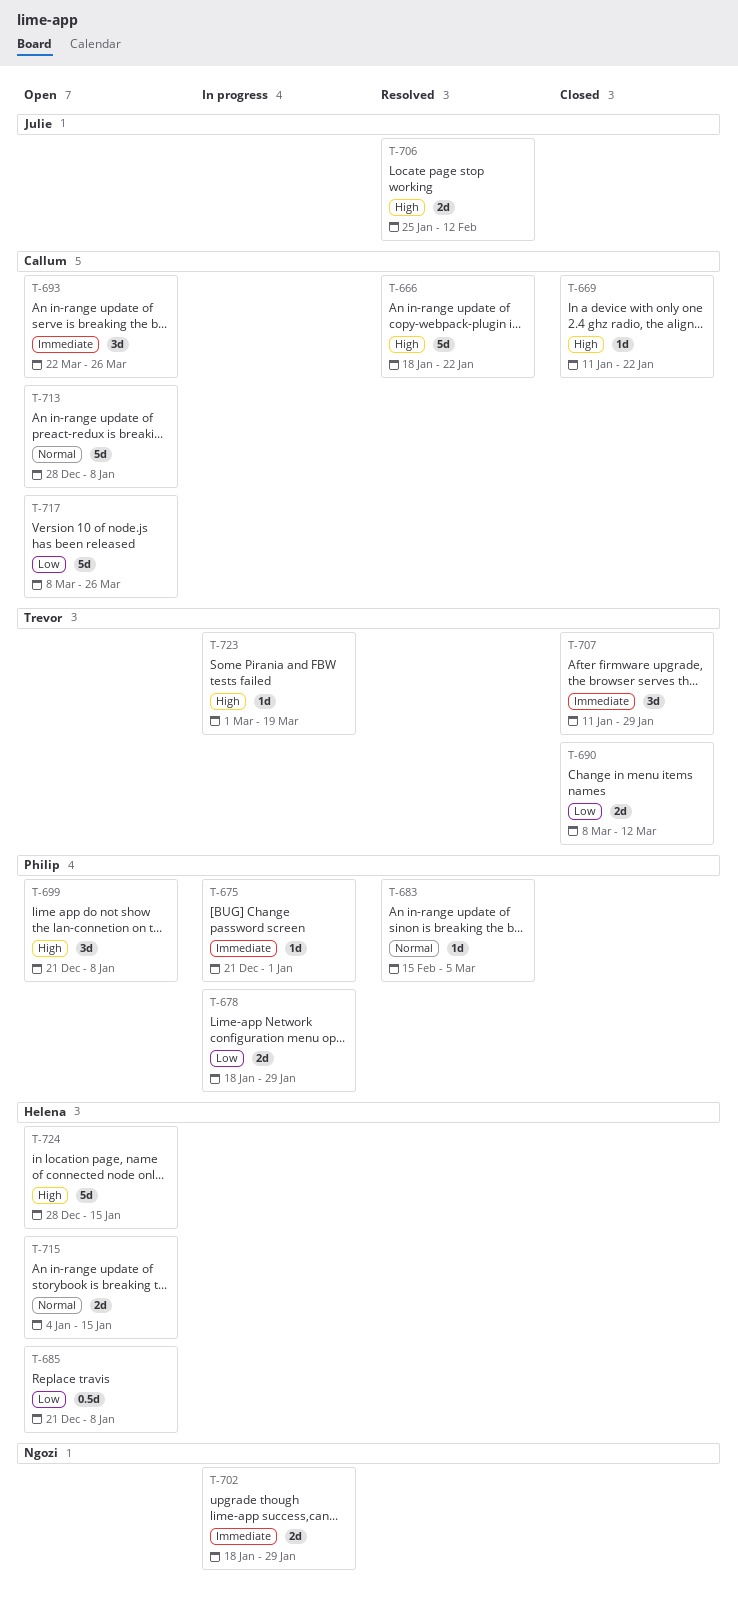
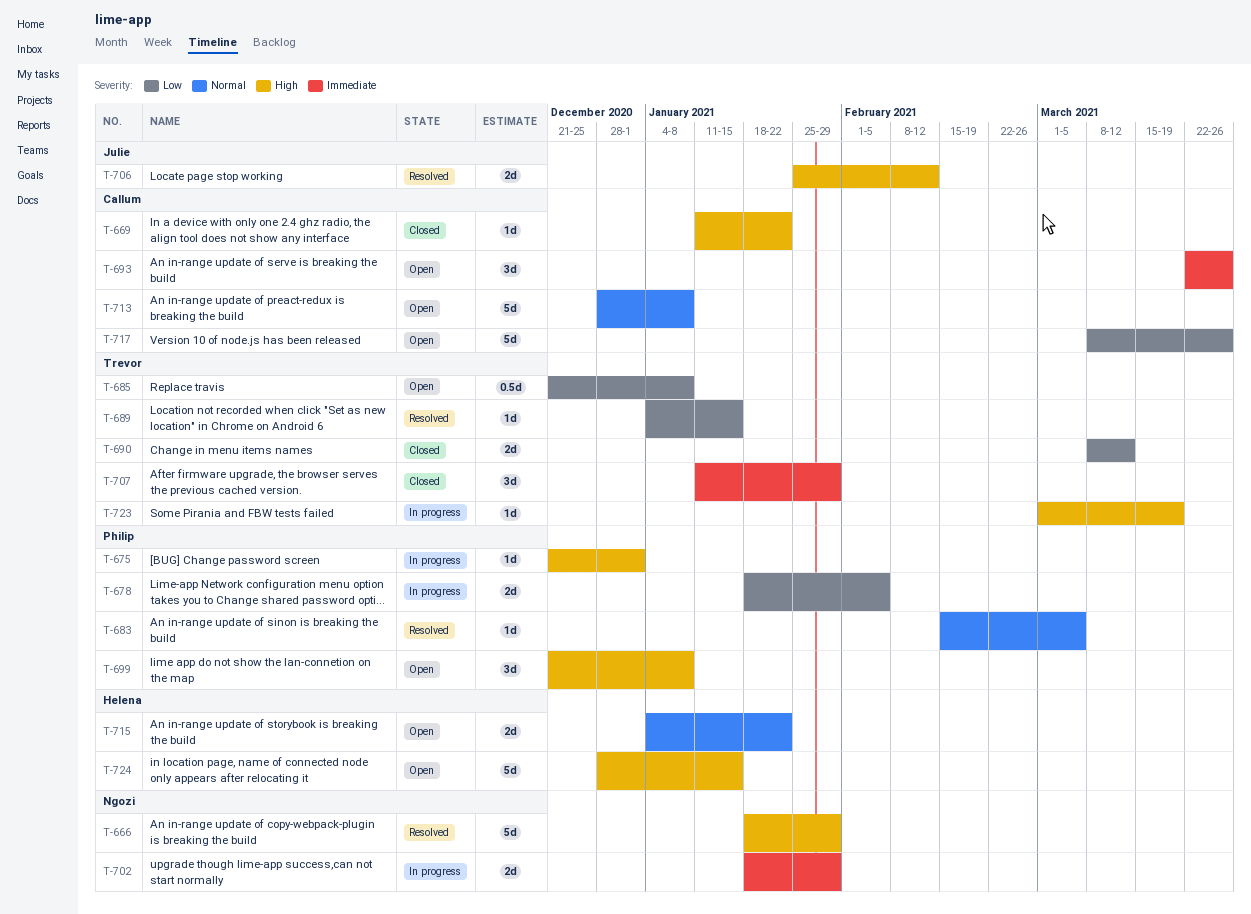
T-666, owner: Callum -> Ngozi
T-666, due: Jan 22 -> Jan 29
T-675, priority: Immediate -> High
T-678, due: Jan 29 -> Feb 5
T-685, owner: Helena -> Trevor
T-689: none -> present
T-715, due: Jan 15 -> Jan 22

